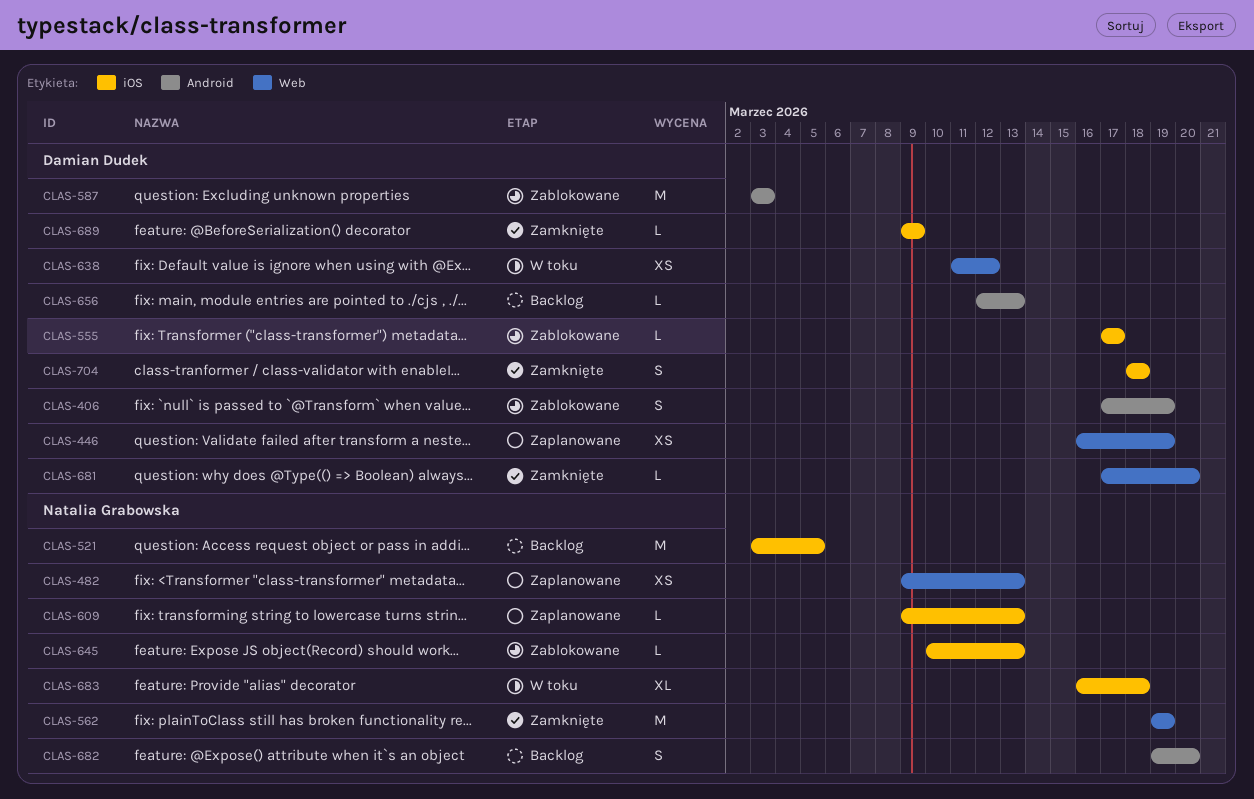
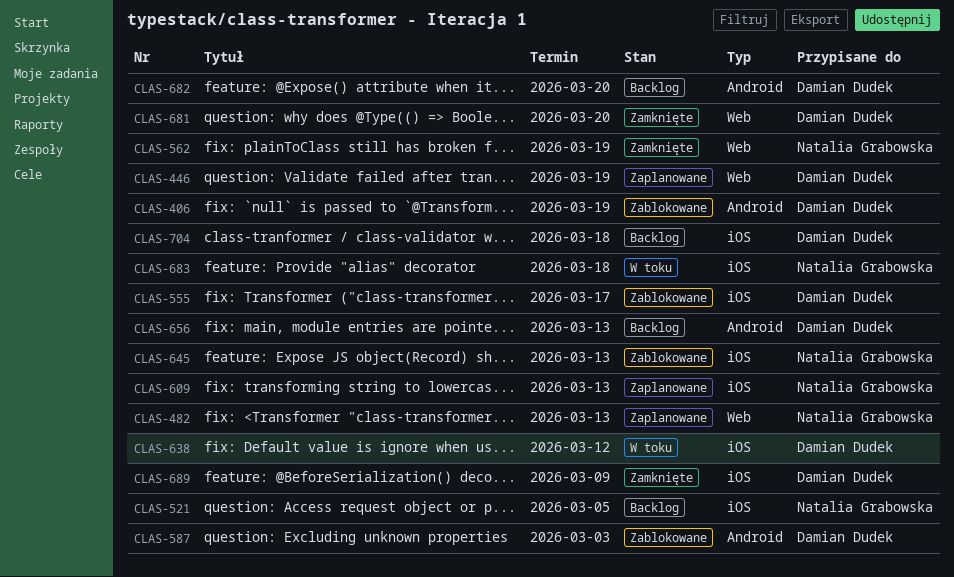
CLAS-638, label: Web -> iOS
CLAS-682, owner: Natalia Grabowska -> Damian Dudek
CLAS-704, status: Zamknięte -> Backlog

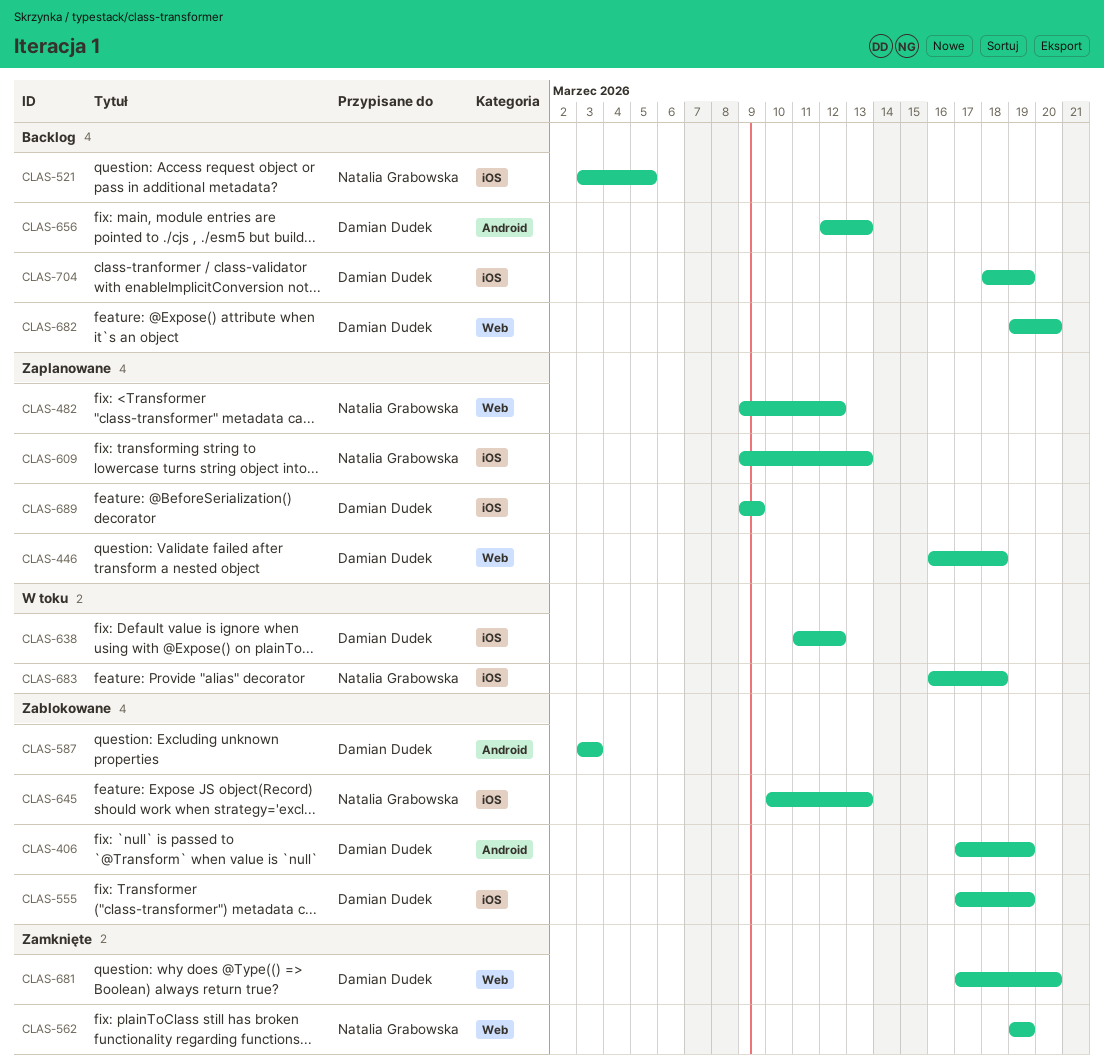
CLAS-446, due: Mar 19 -> Mar 18
CLAS-482, due: Mar 13 -> Mar 12
CLAS-555, due: Mar 17 -> Mar 19
CLAS-682, label: Android -> Web
CLAS-689, status: Zamknięte -> Zaplanowane
CLAS-704, due: Mar 18 -> Mar 19

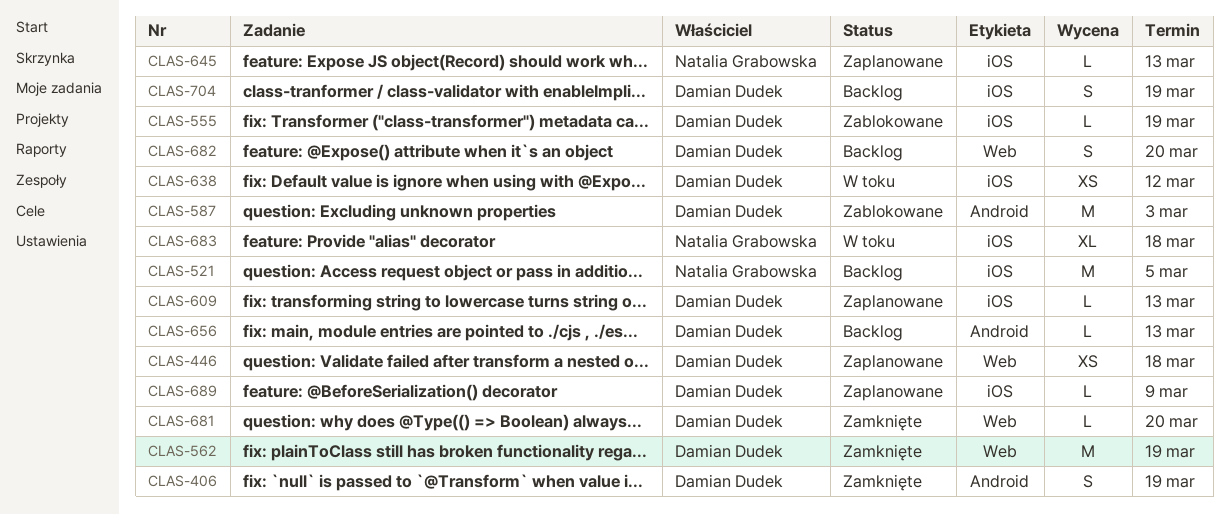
CLAS-406, status: Zablokowane -> Zamknięte
CLAS-482: present -> none
CLAS-562, owner: Natalia Grabowska -> Damian Dudek
CLAS-609, owner: Natalia Grabowska -> Damian Dudek
CLAS-645, status: Zablokowane -> Zaplanowane

